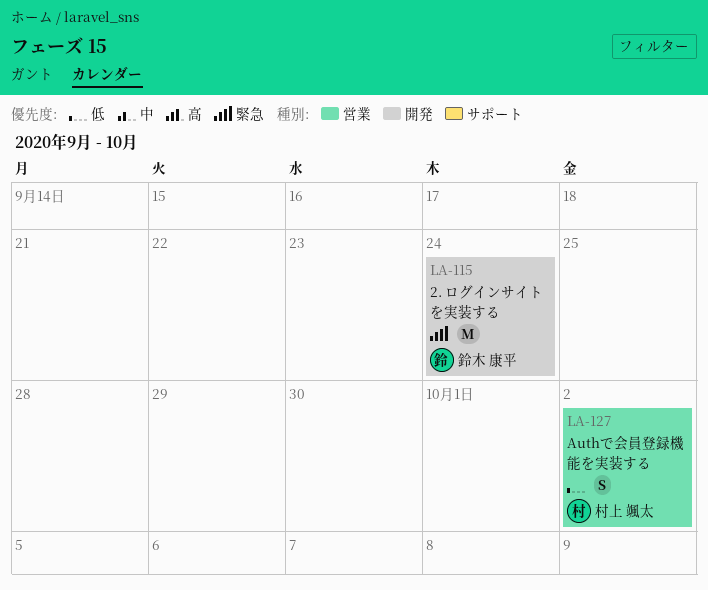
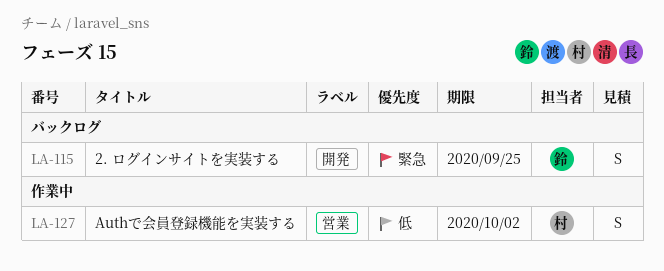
LA-115, estimate: M -> S
LA-115, due: Sep 24 -> Sep 25

